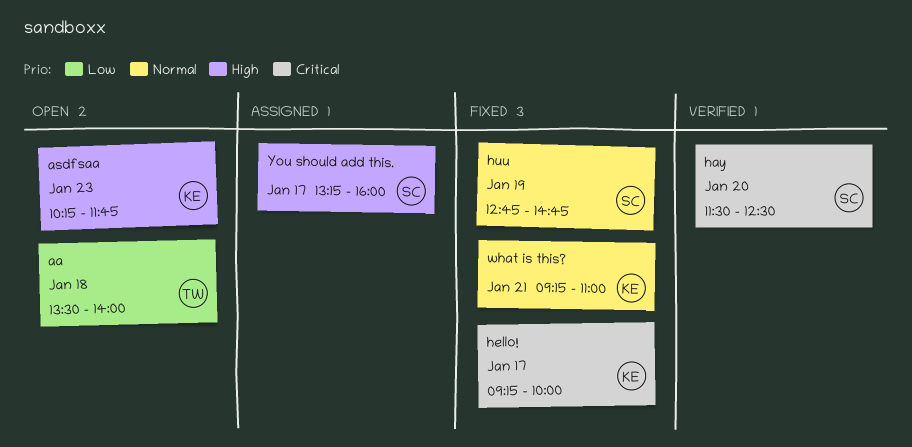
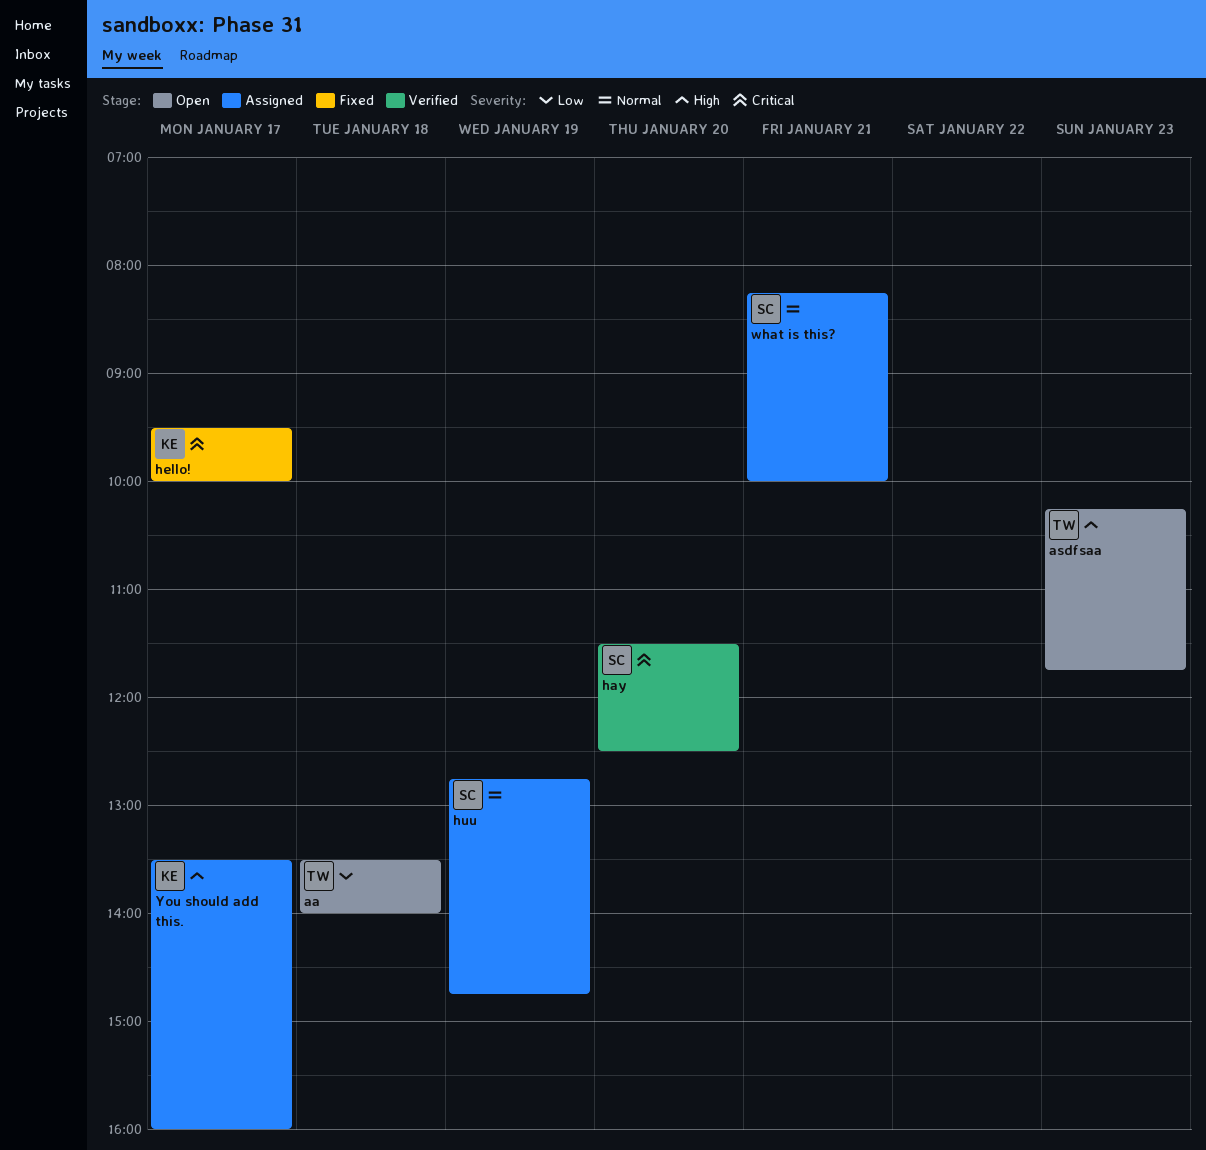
asdfsaa, owner: KE -> TW
hello!, begins: 09:15 -> 09:30
huu, status: Fixed -> Assigned
what is this?, status: Fixed -> Assigned
what is this?, owner: KE -> SC
what is this?, begins: 09:15 -> 08:15
what is this?, ends: 11:00 -> 10:00
You should add this., owner: SC -> KE
You should add this., begins: 13:15 -> 13:30

